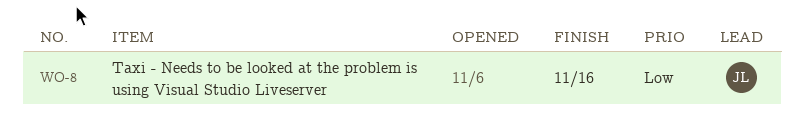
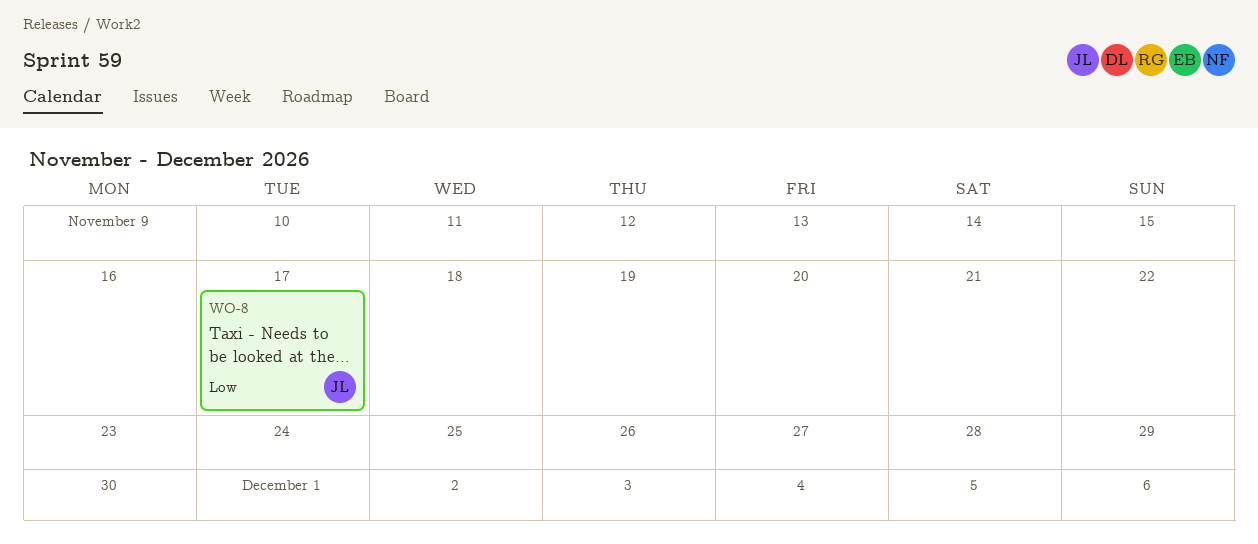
WO-8, due: Nov 16 -> Nov 17

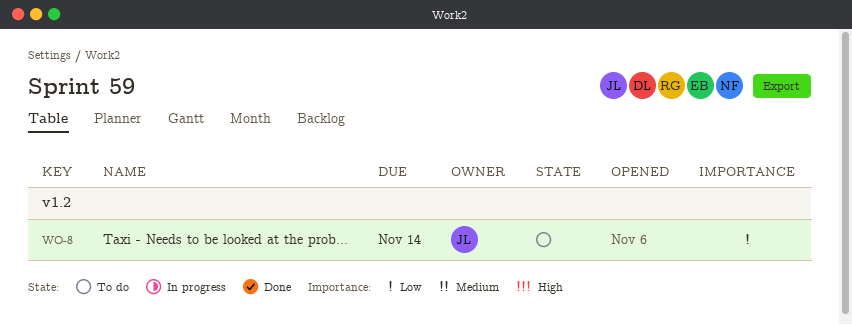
WO-8, due: Nov 17 -> Nov 14

